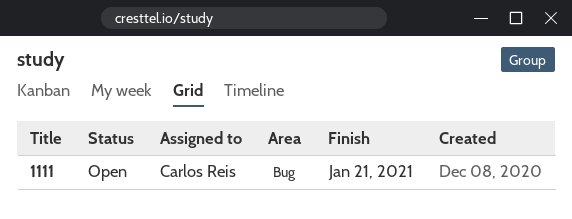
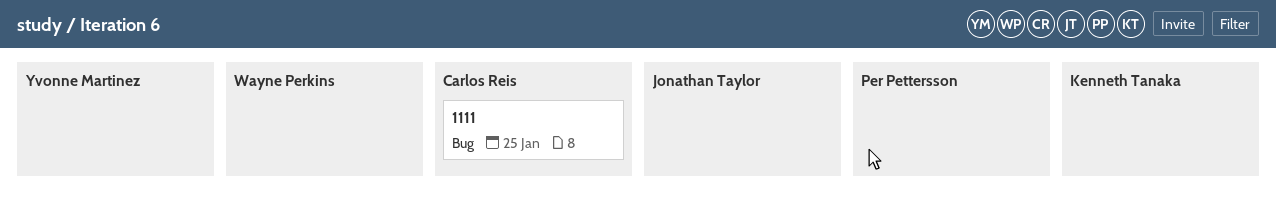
1111, due: Jan 21 -> Jan 25

